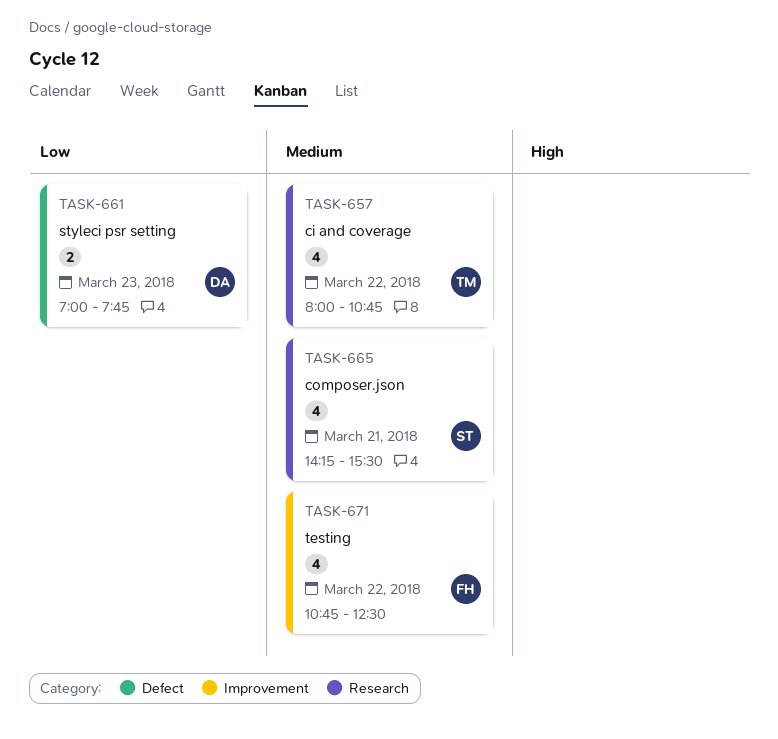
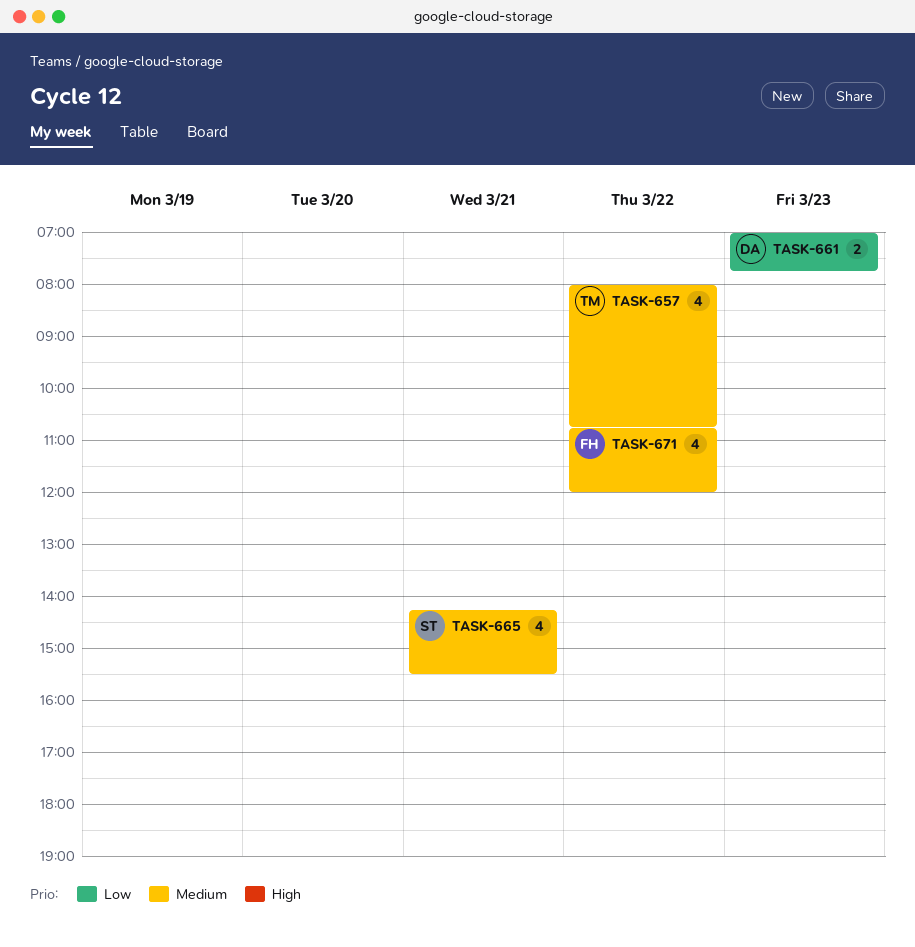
TASK-671, ends: 12:30 -> 12:00

